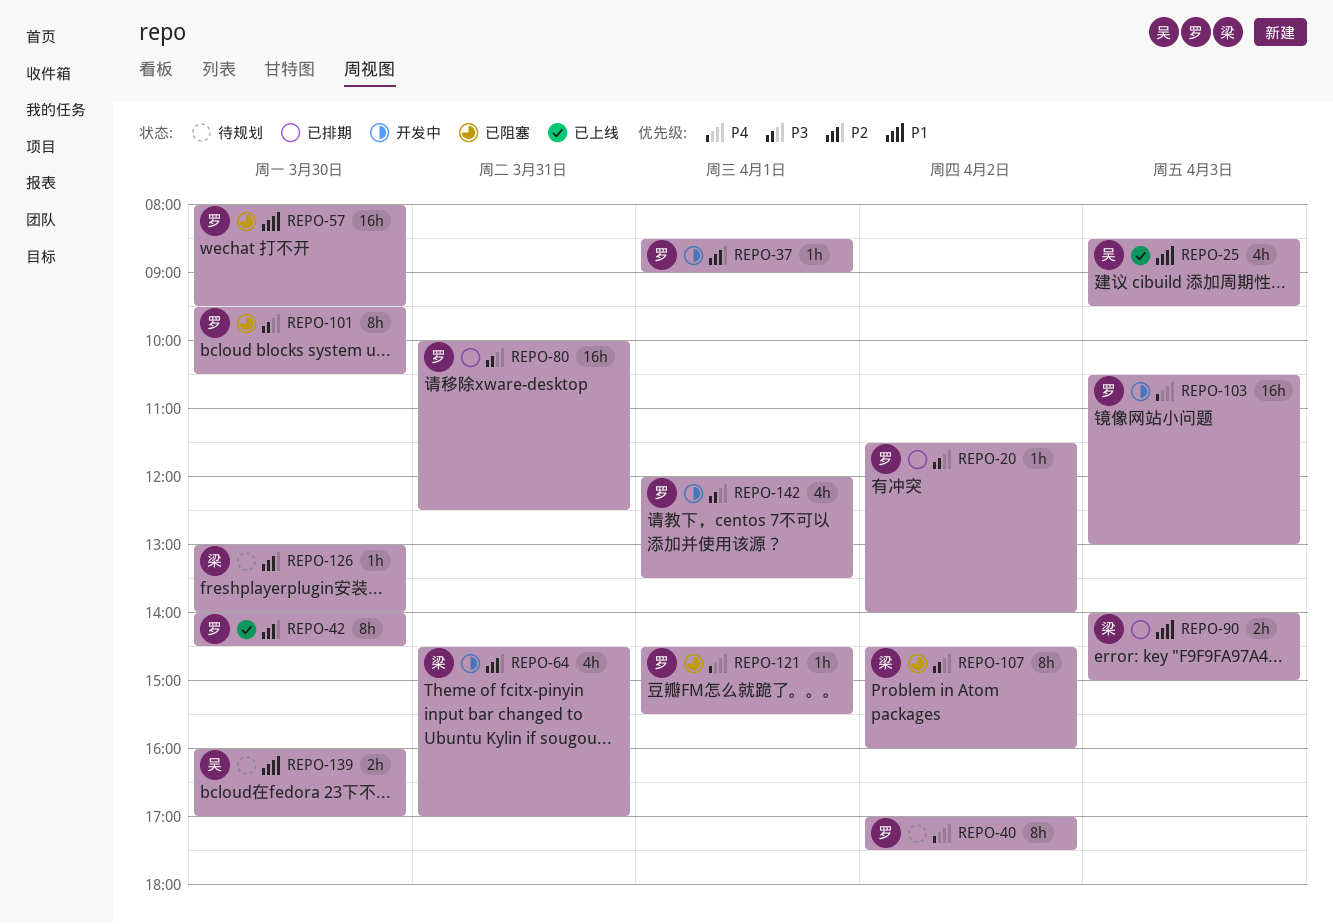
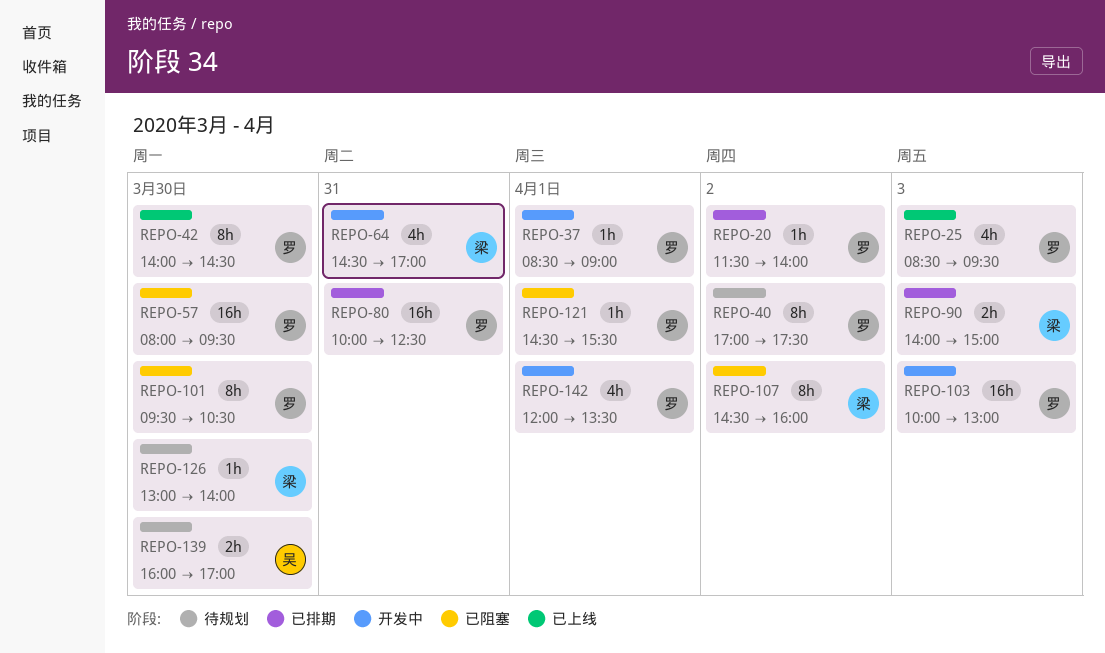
REPO-25, owner: 吴 -> 罗
REPO-103, begins: 10:30 -> 10:00

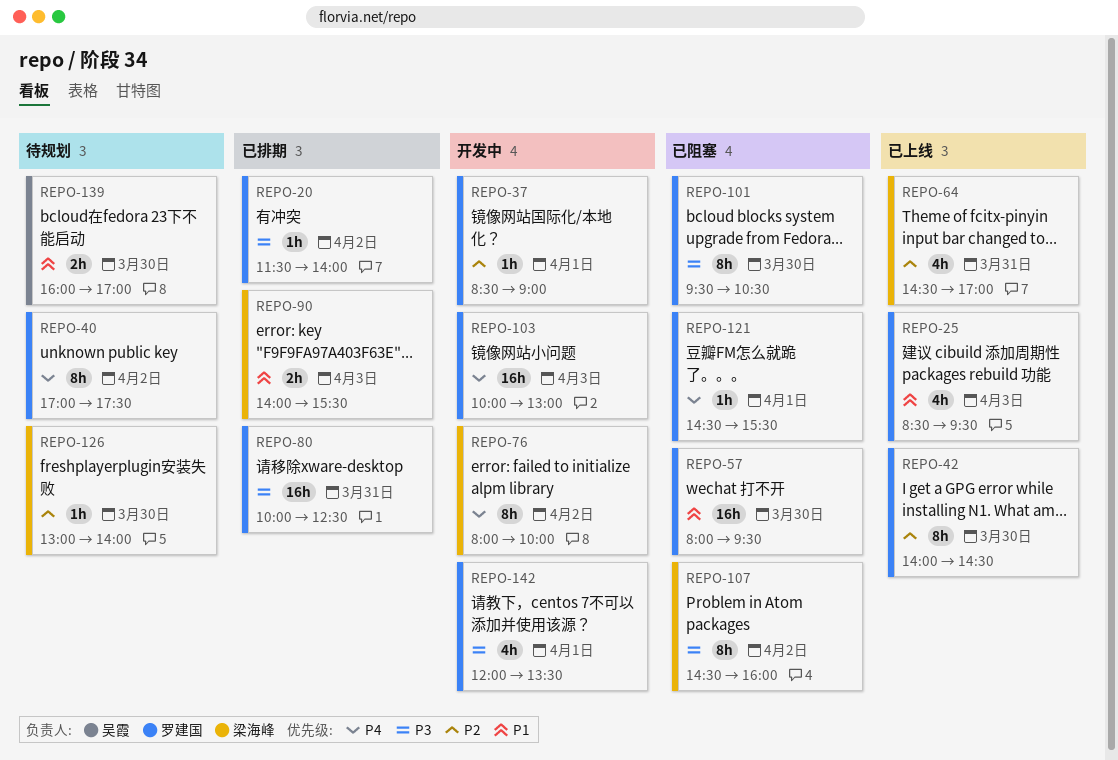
REPO-64, status: 开发中 -> 已上线
REPO-76: none -> present
REPO-90, ends: 15:00 -> 15:30

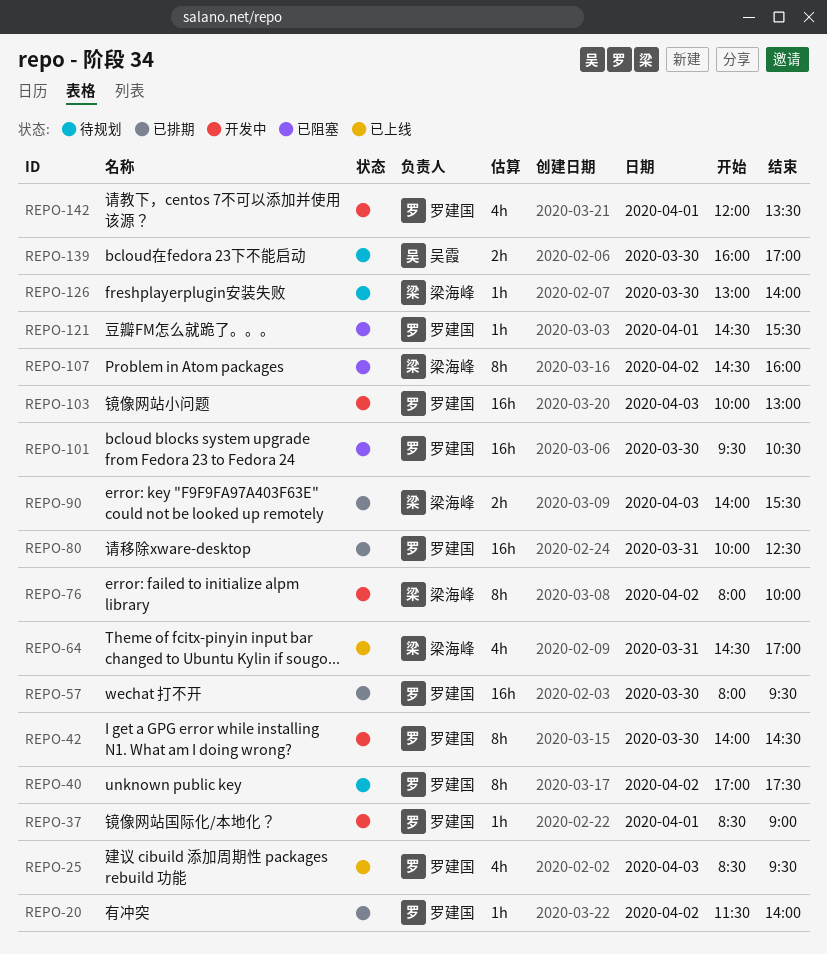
REPO-42, status: 已上线 -> 开发中
REPO-57, status: 已阻塞 -> 已排期
REPO-101, estimate: 8h -> 16h

